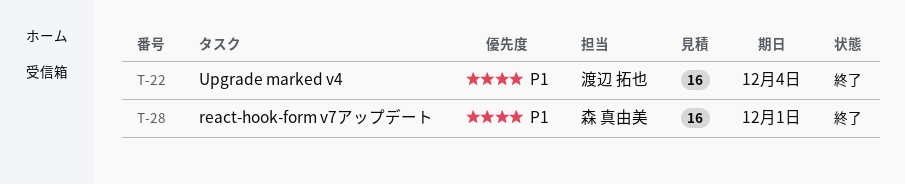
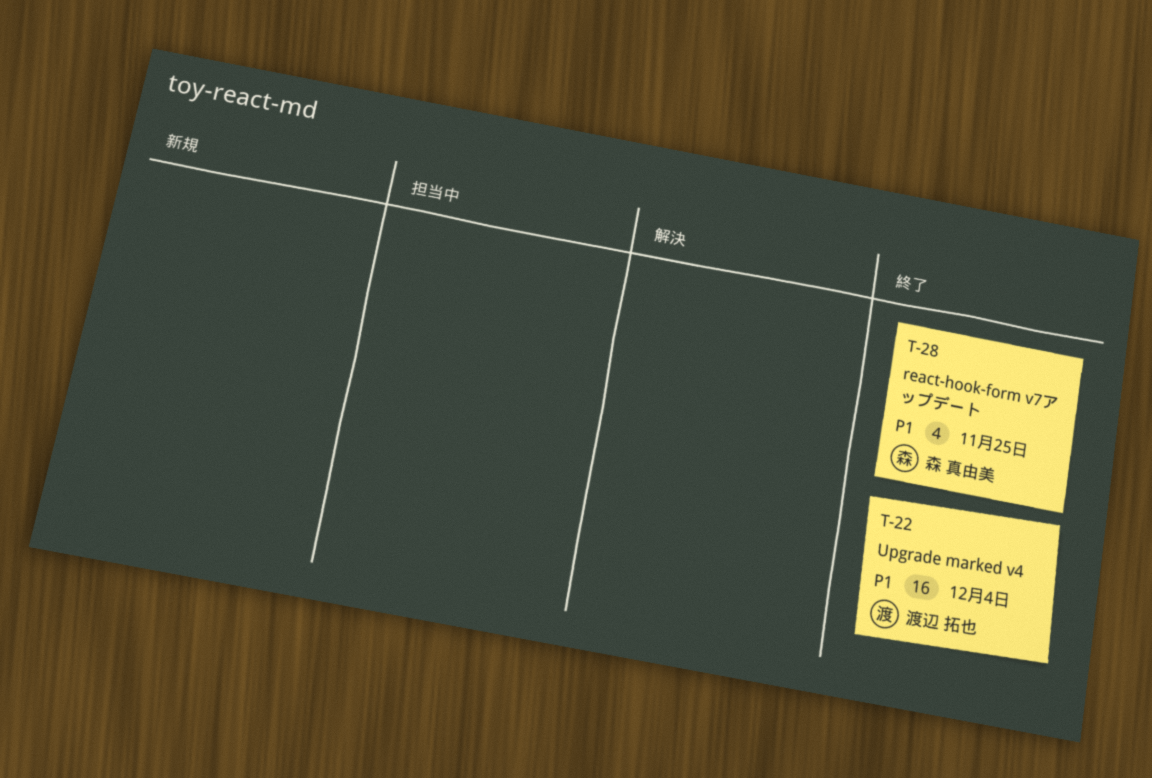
T-28, estimate: 16 -> 4
T-28, due: Dec 1 -> Nov 25

